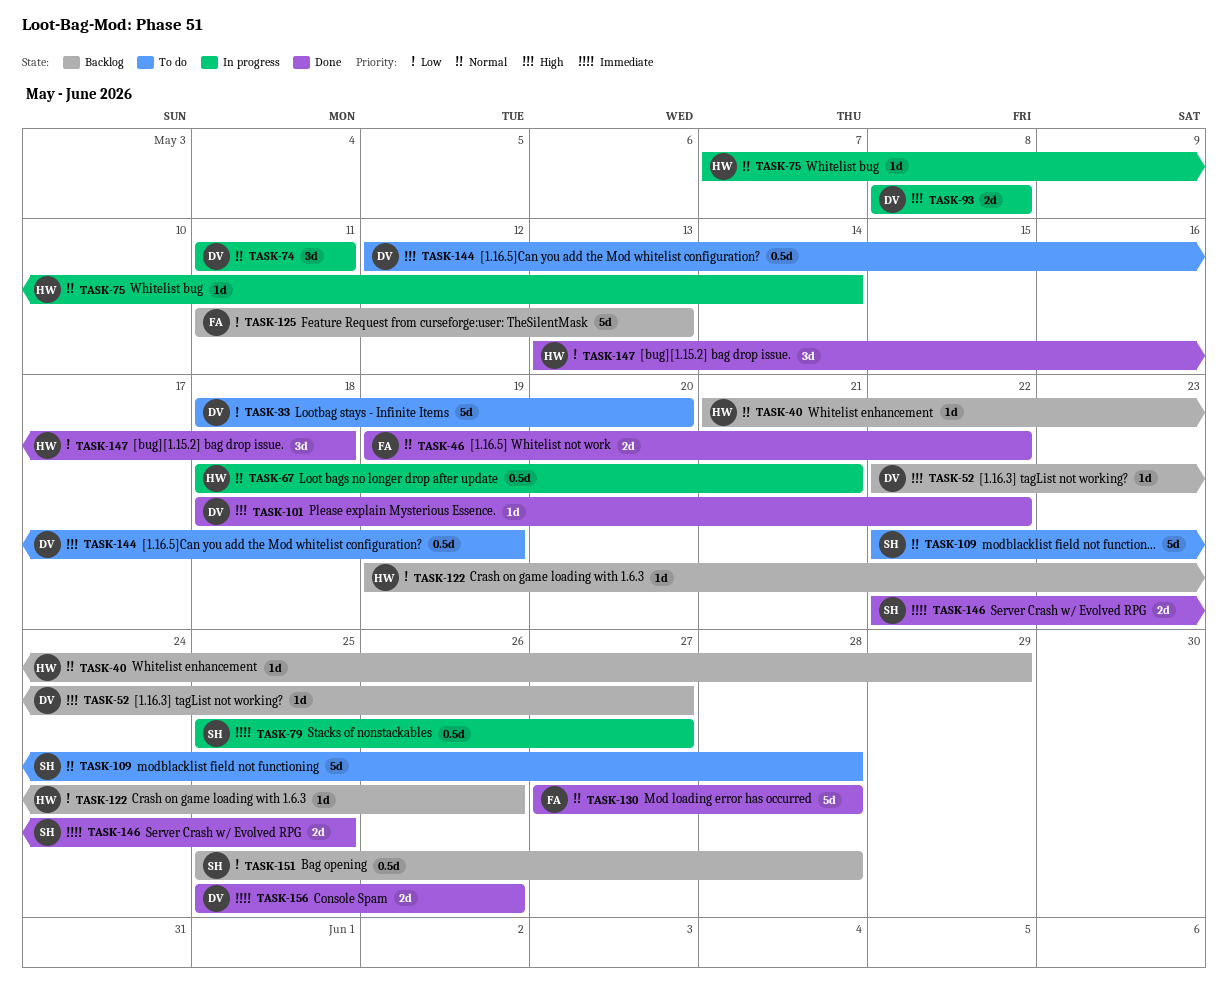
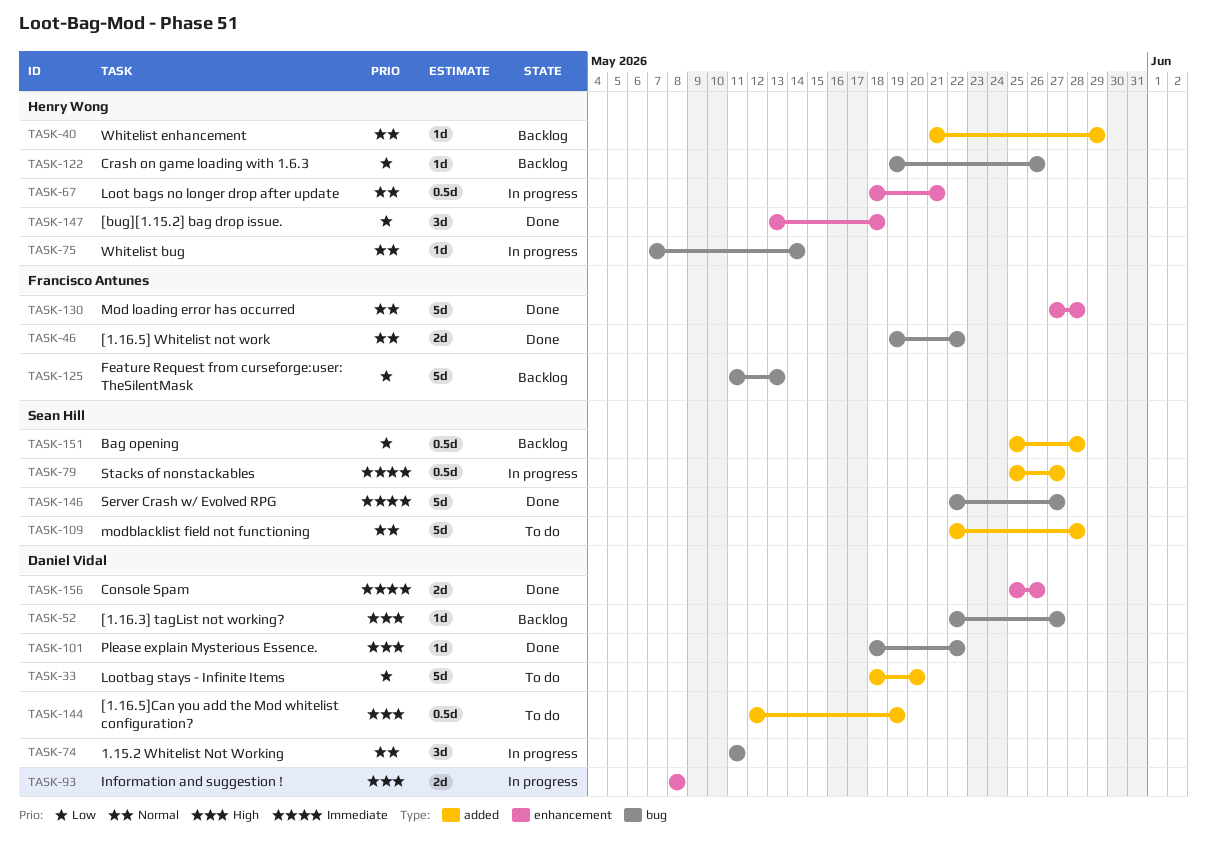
TASK-146, estimate: 2d -> 5d
TASK-146, due: May 25 -> May 27

